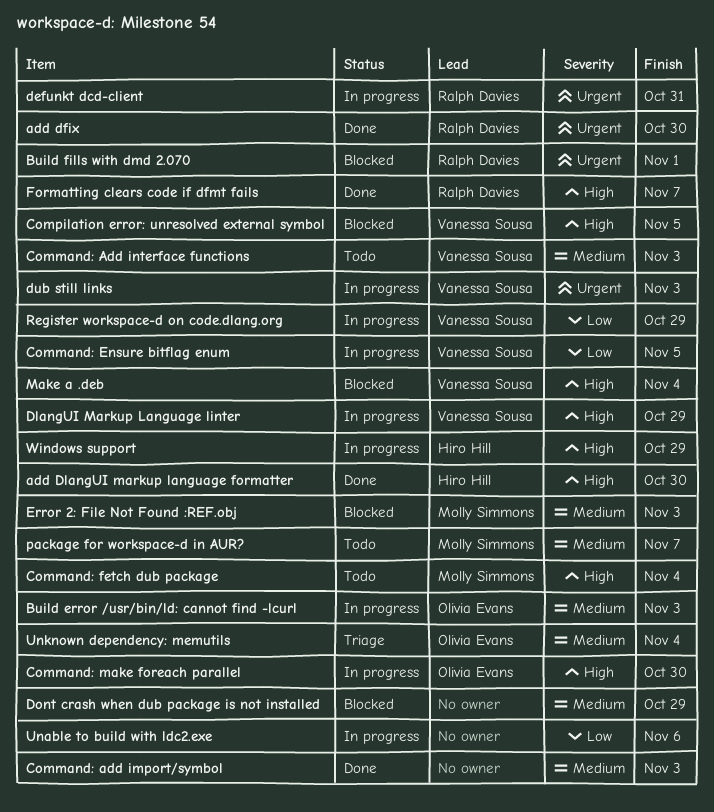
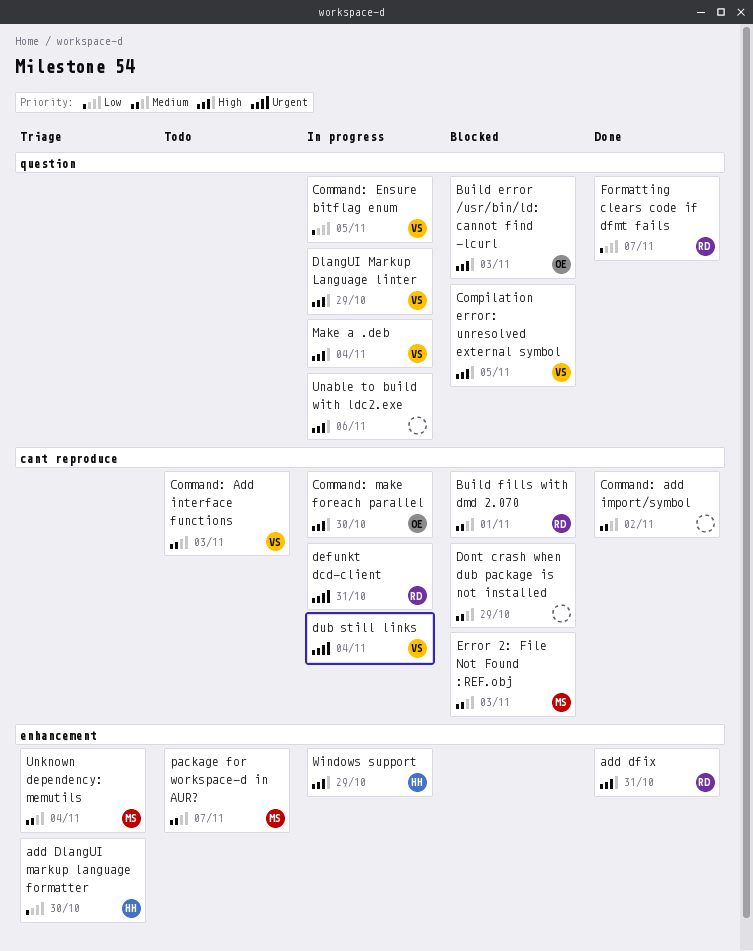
add dfix, priority: Urgent -> High
add dfix, due: Oct 30 -> Oct 31
add DlangUI markup language formatter, status: Done -> Triage
add DlangUI markup language formatter, priority: High -> Low
Build error /usr/bin/ld: cannot find -lcurl, status: In progress -> Blocked
Build error /usr/bin/ld: cannot find -lcurl, priority: Medium -> High
Build fills with dmd 2.070, priority: Urgent -> Medium
Command: add import/symbol, due: Nov 3 -> Nov 2
Command: fetch dub package: present -> none
dub still links, due: Nov 3 -> Nov 4
Formatting clears code if dfmt fails, priority: High -> Low
Make a .deb, status: Blocked -> In progress
Register workspace-d on code.dlang.org: present -> none
Unable to build with ldc2.exe, priority: Low -> High
Unknown dependency: memutils, owner: Olivia Evans -> Molly Simmons

